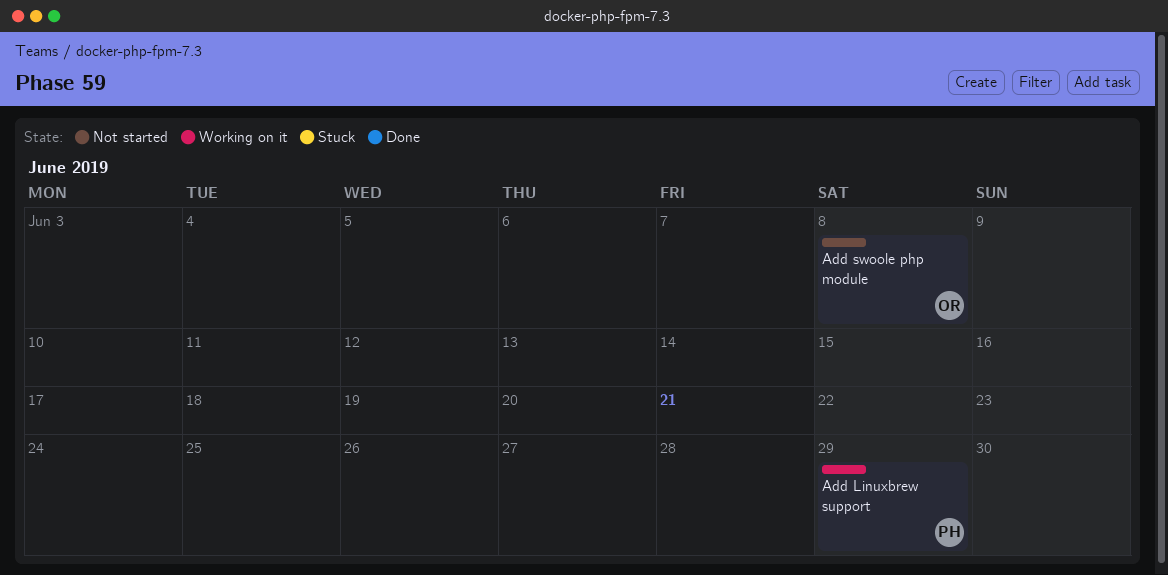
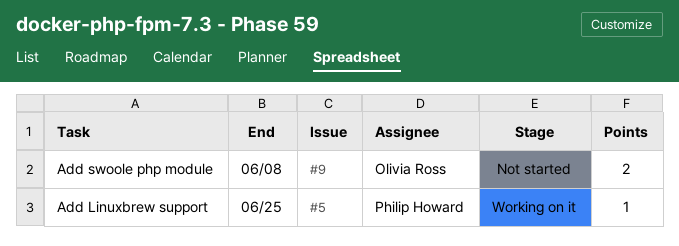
Add Linuxbrew support, due: Jun 29 -> Jun 25

